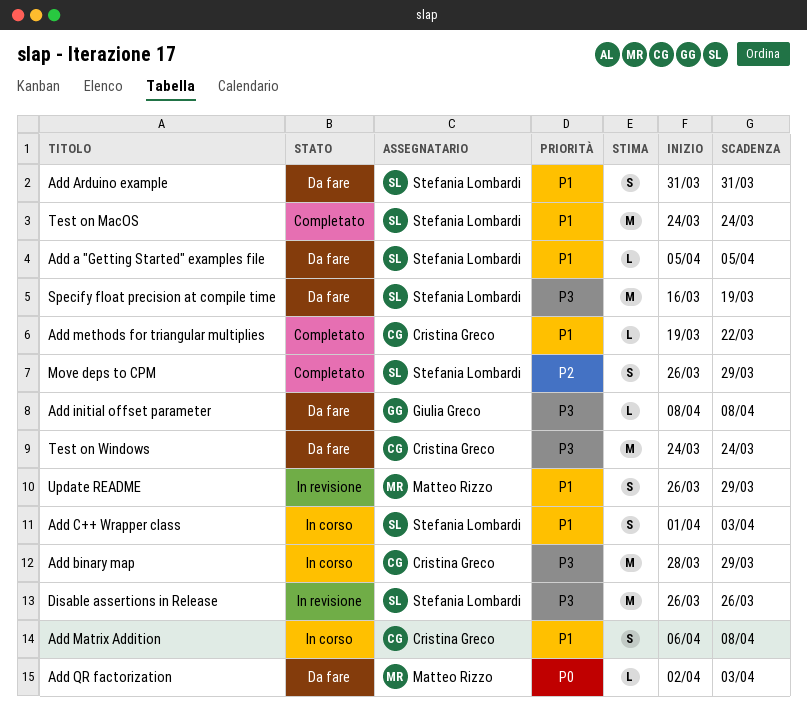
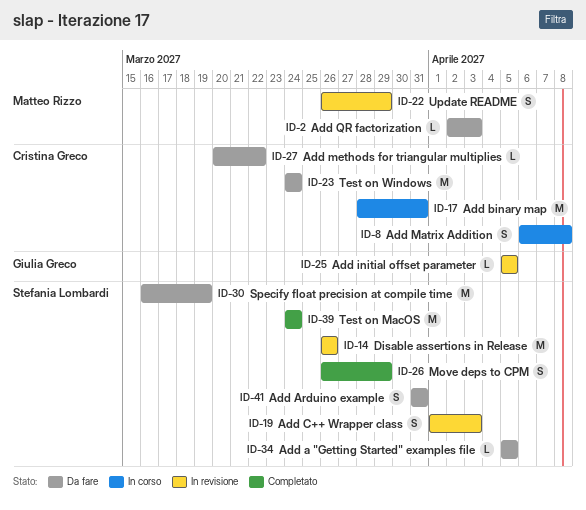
Add binary map, due: Mar 29 -> Mar 31
Add C++ Wrapper class, status: In corso -> In revisione
Add initial offset parameter, status: Da fare -> In revisione
Add initial offset parameter, start: Apr 8 -> Apr 5
Add initial offset parameter, due: Apr 8 -> Apr 5
Add methods for triangular multiplies, status: Completato -> Da fare
Add methods for triangular multiplies, start: Mar 19 -> Mar 20

